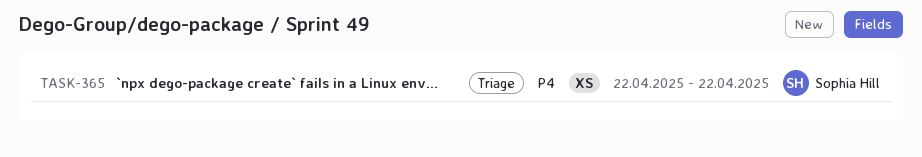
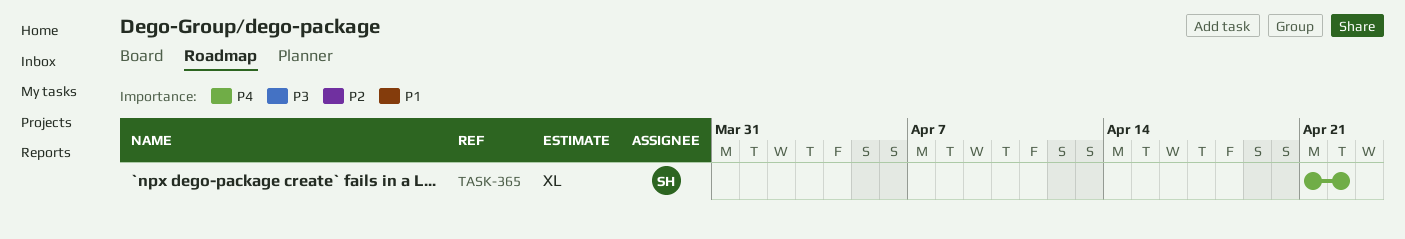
TASK-365, estimate: XS -> XL
TASK-365, start: Apr 22 -> Apr 21

